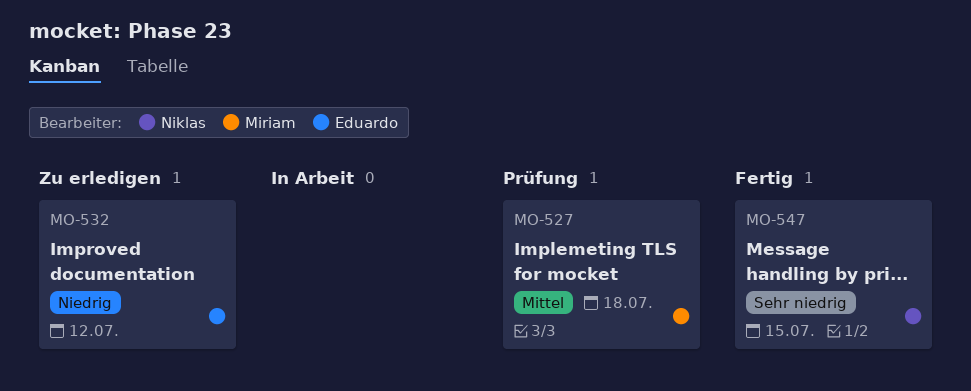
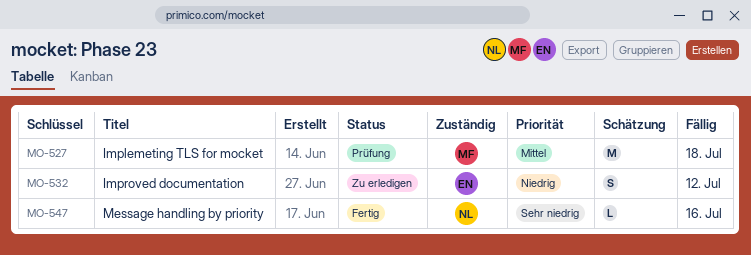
MO-547, due: Jul 15 -> Jul 16

